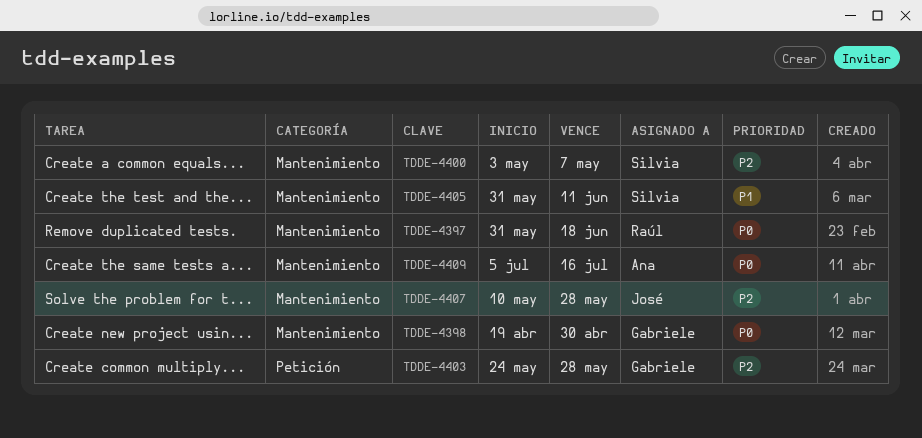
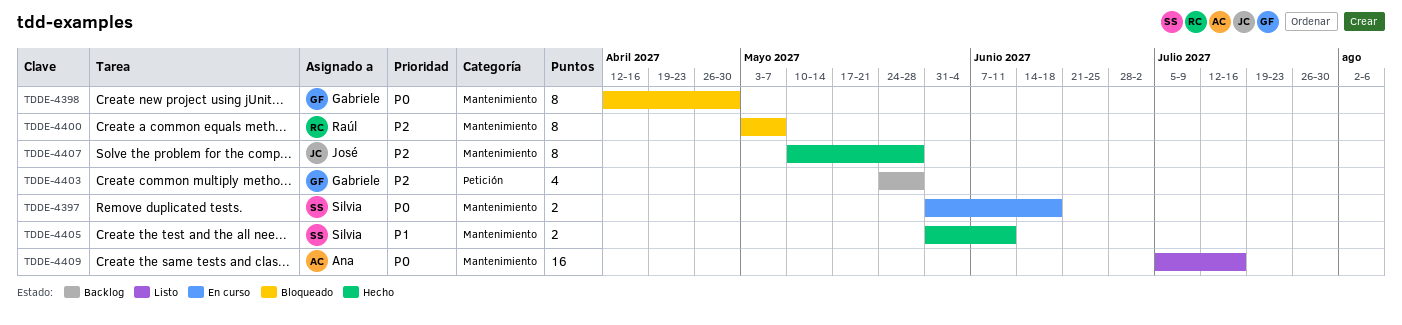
TDDE-4397, owner: Raúl -> Silvia
TDDE-4398, start: Apr 19 -> Apr 12
TDDE-4400, owner: Silvia -> Raúl

